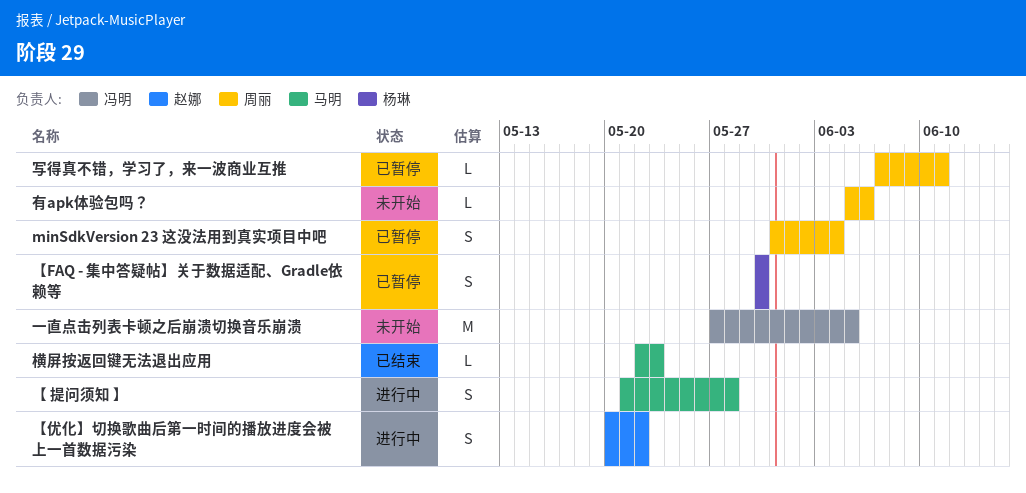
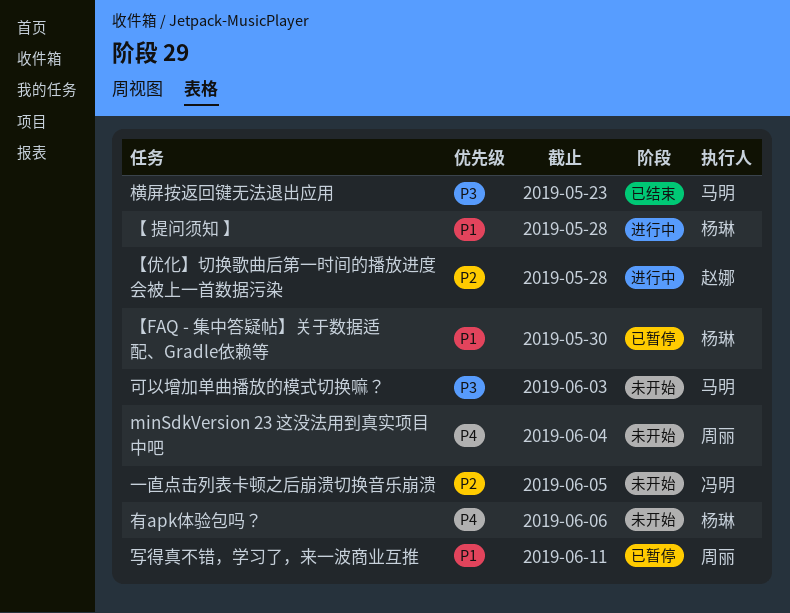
minSdkVersion 23 这没法用到真实项目中吧, status: 已暂停 -> 未开始
【 提问须知 】, owner: 马明 -> 杨琳
【优化】切换歌曲后第一时间的播放进度会被上一首数据污染, due: May 22 -> May 28
可以增加单曲播放的模式切换嘛？: none -> present
有apk体验包吗？, owner: 周丽 -> 杨琳

